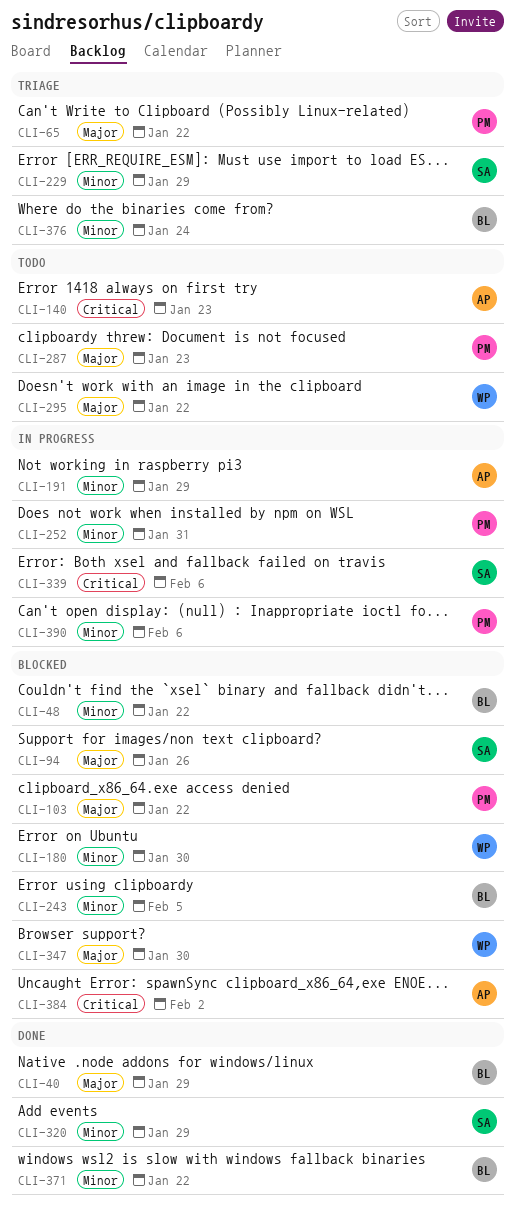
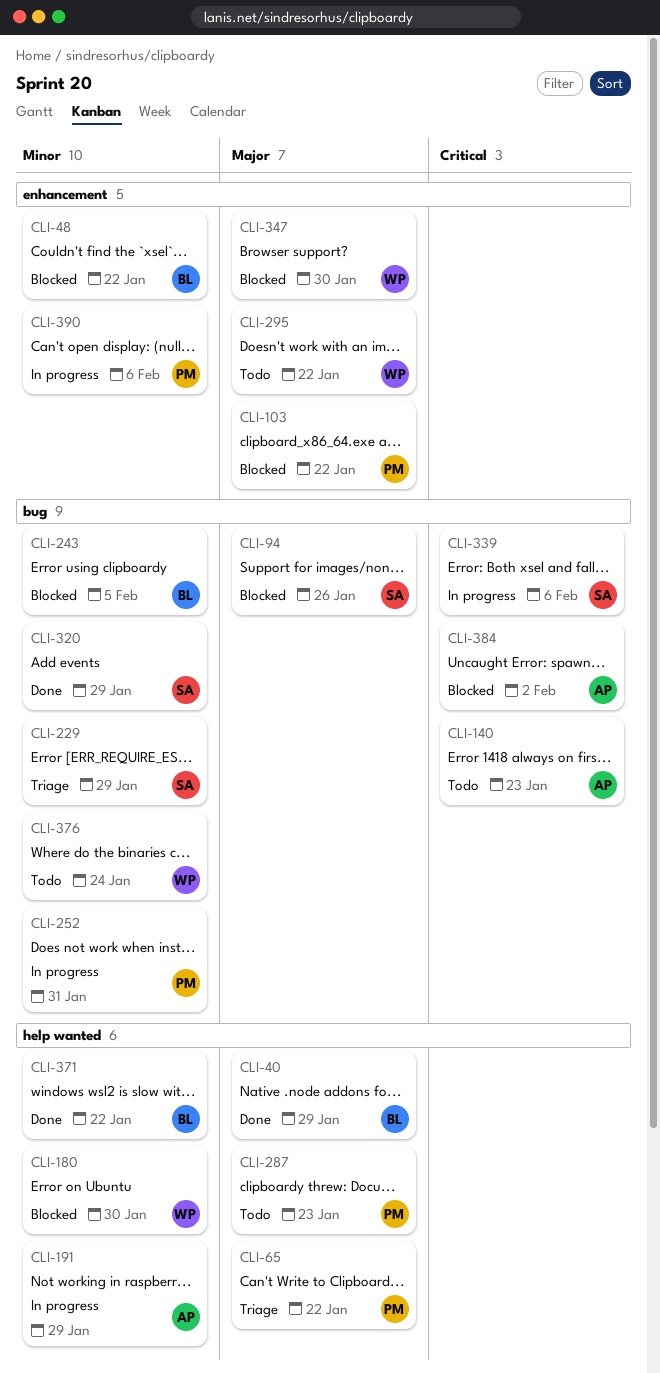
CLI-376, status: Triage -> Todo
CLI-376, owner: BL -> WP

